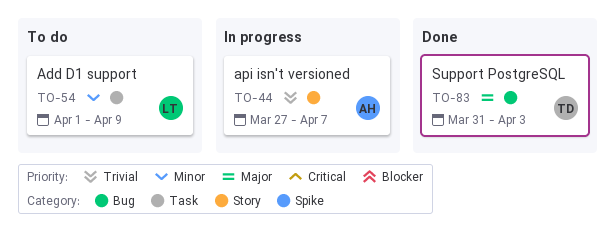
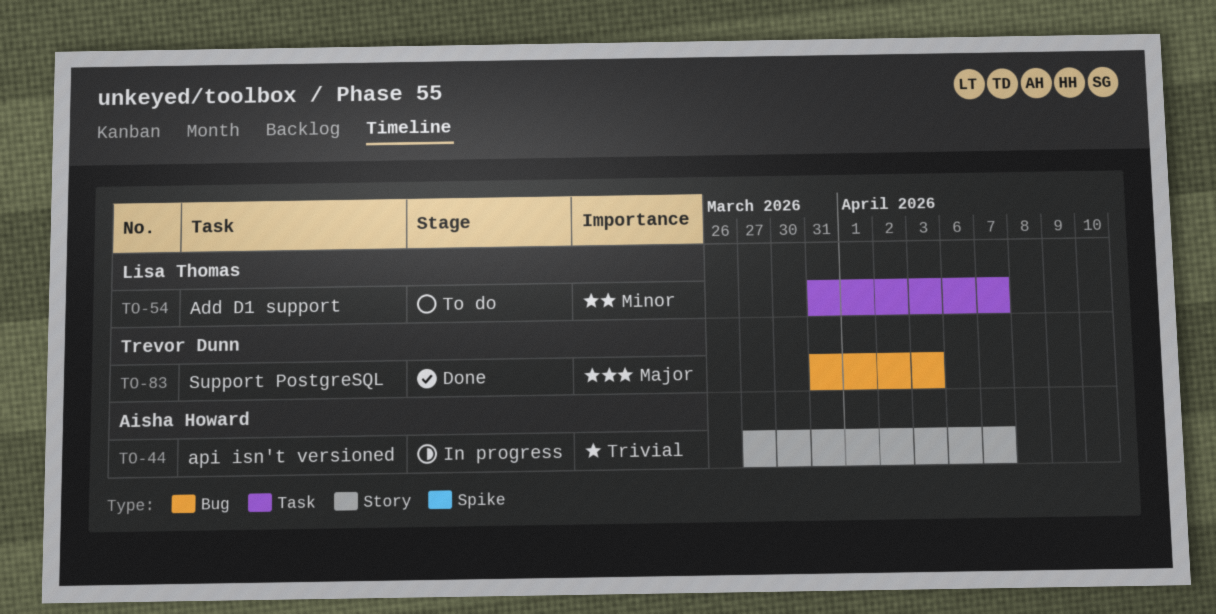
TO-54, start: Apr 1 -> Mar 31
TO-54, due: Apr 9 -> Apr 7

